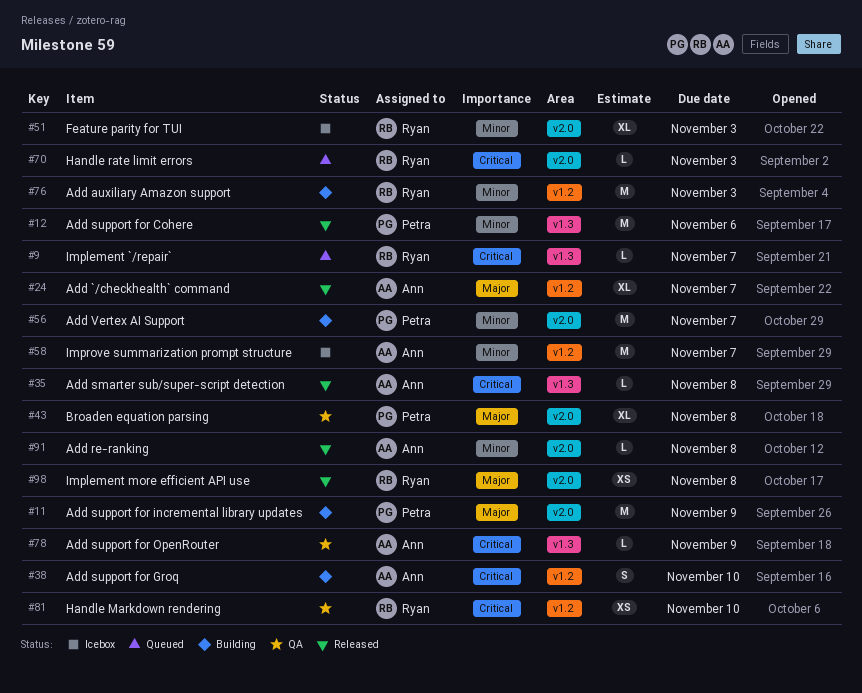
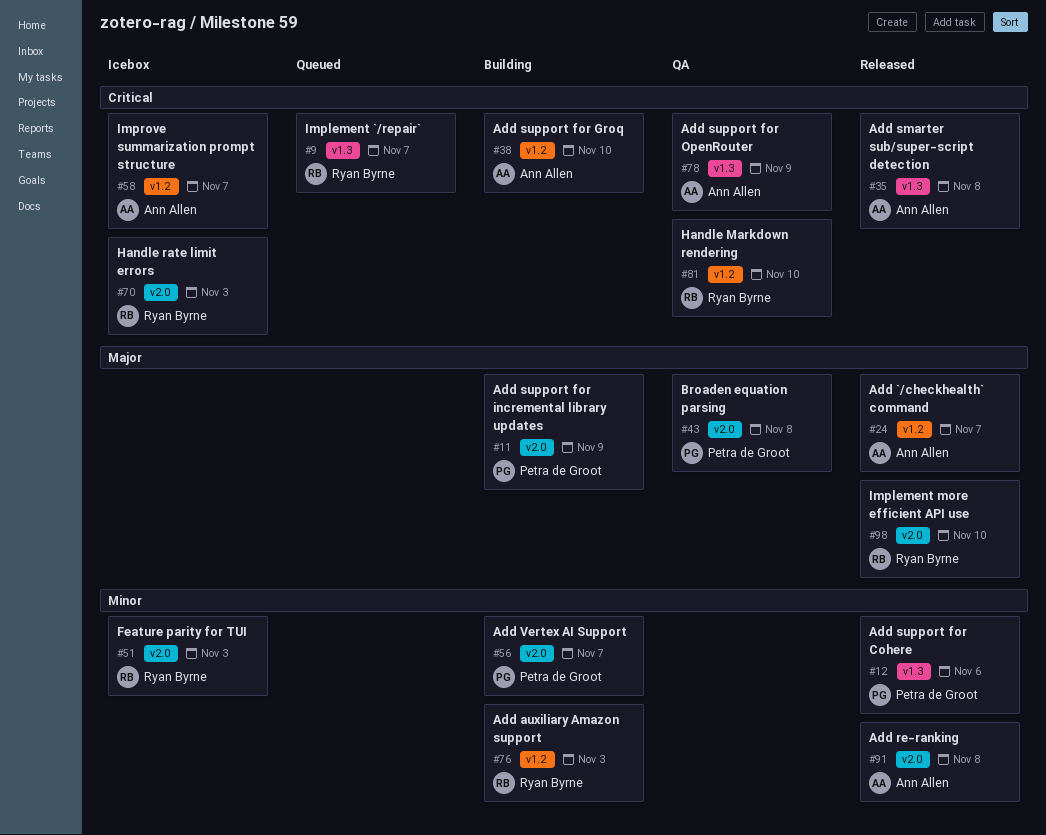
#58, priority: Minor -> Critical
#70, status: Queued -> Icebox
#98, due: Nov 8 -> Nov 10

